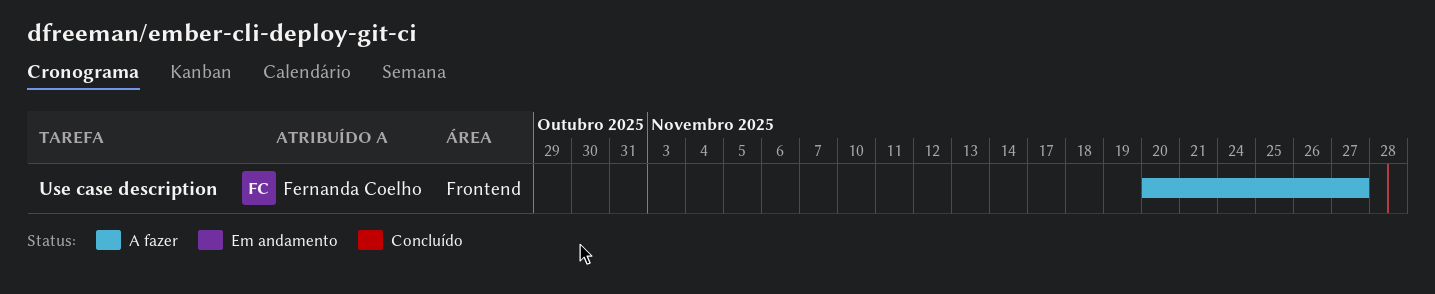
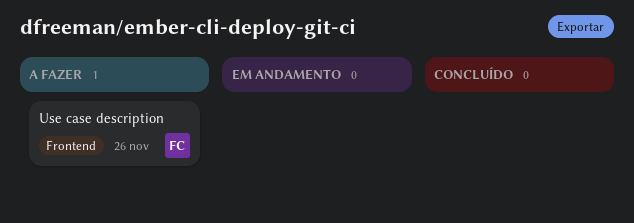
Use case description, due: Nov 27 -> Nov 26

